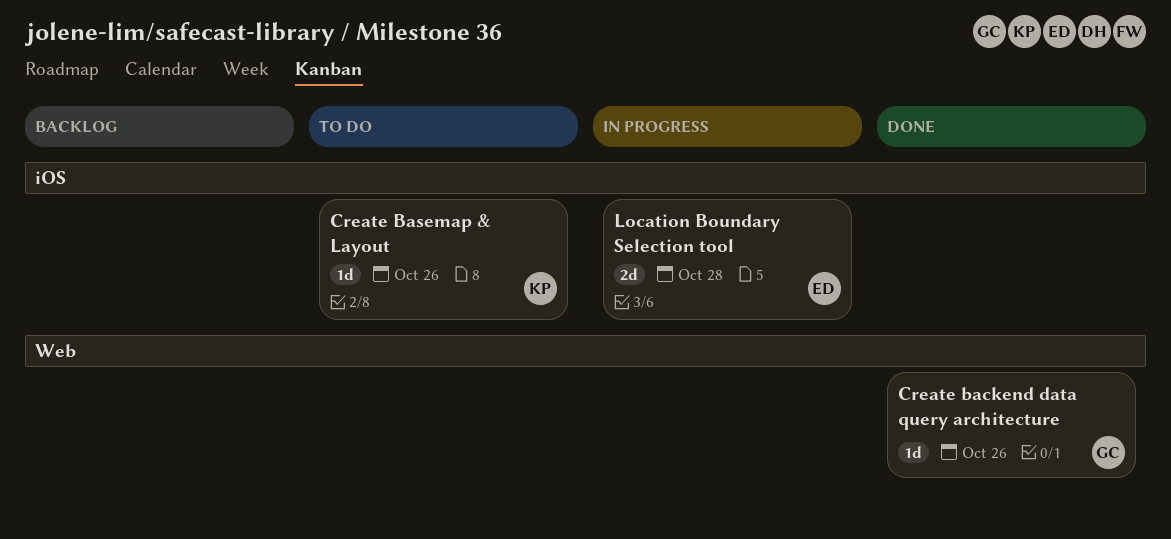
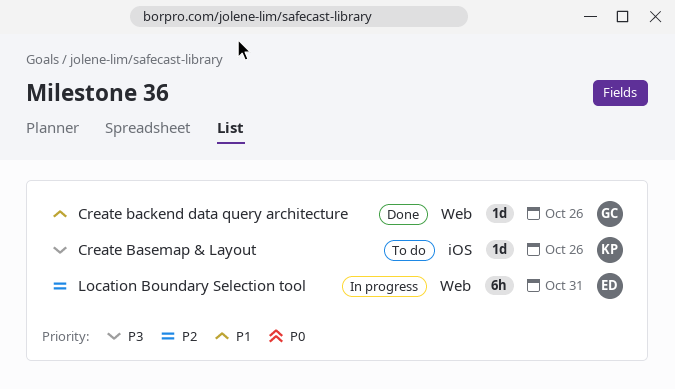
Location Boundary Selection tool, label: iOS -> Web
Location Boundary Selection tool, estimate: 2d -> 6h
Location Boundary Selection tool, due: Oct 28 -> Oct 31

